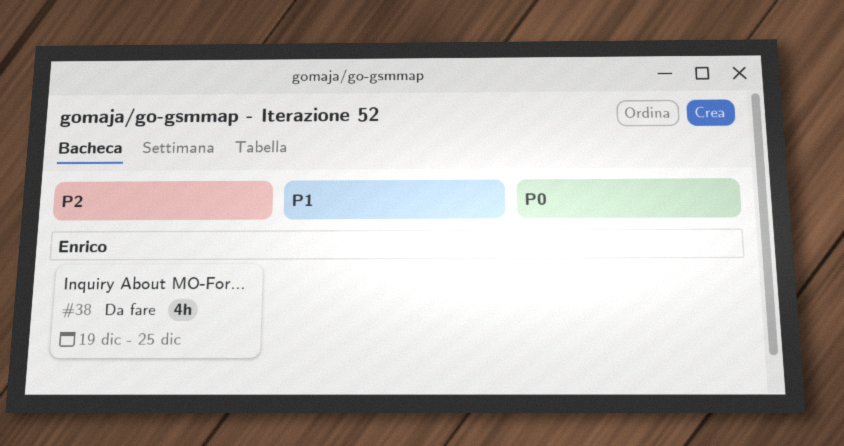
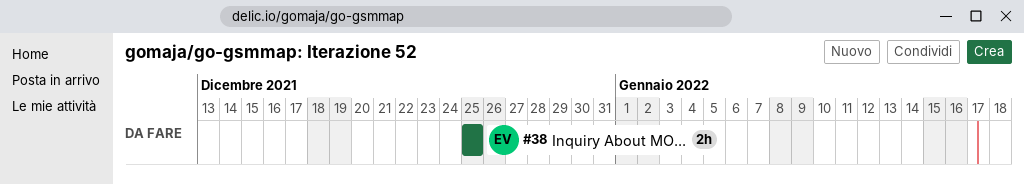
#38, estimate: 4h -> 2h
#38, start: Dec 19 -> Dec 25

